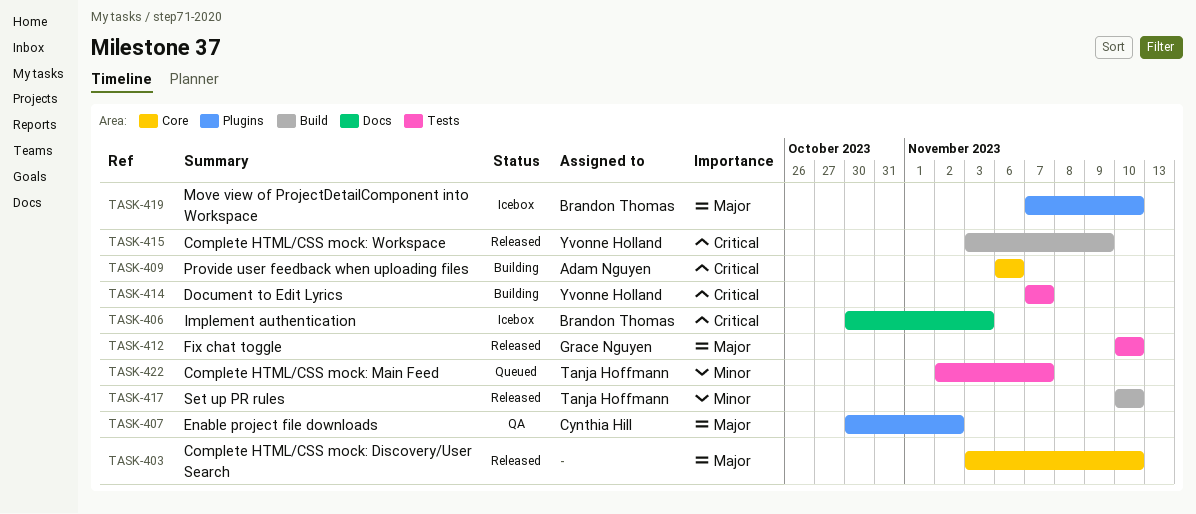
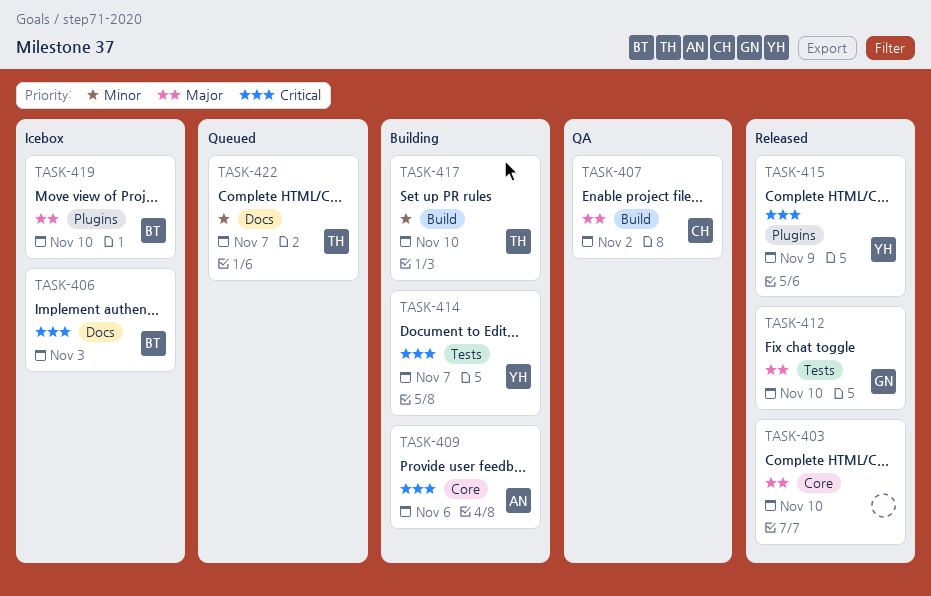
TASK-407, label: Plugins -> Build
TASK-415, label: Build -> Plugins
TASK-417, status: Released -> Building
TASK-422, label: Tests -> Docs

